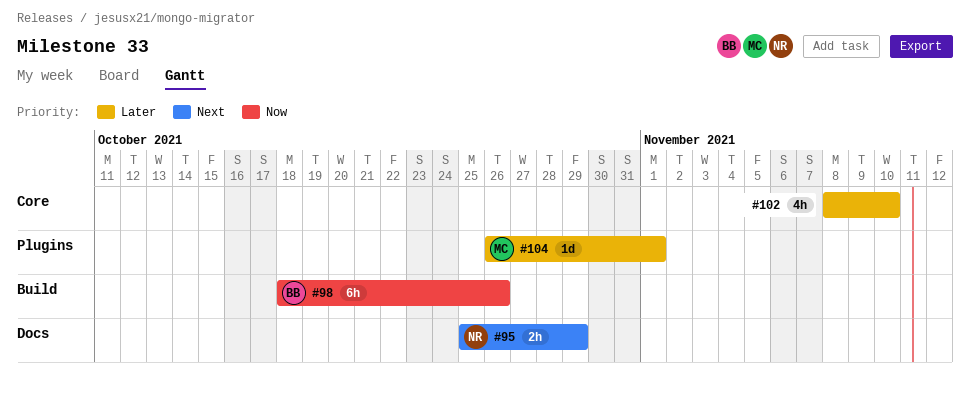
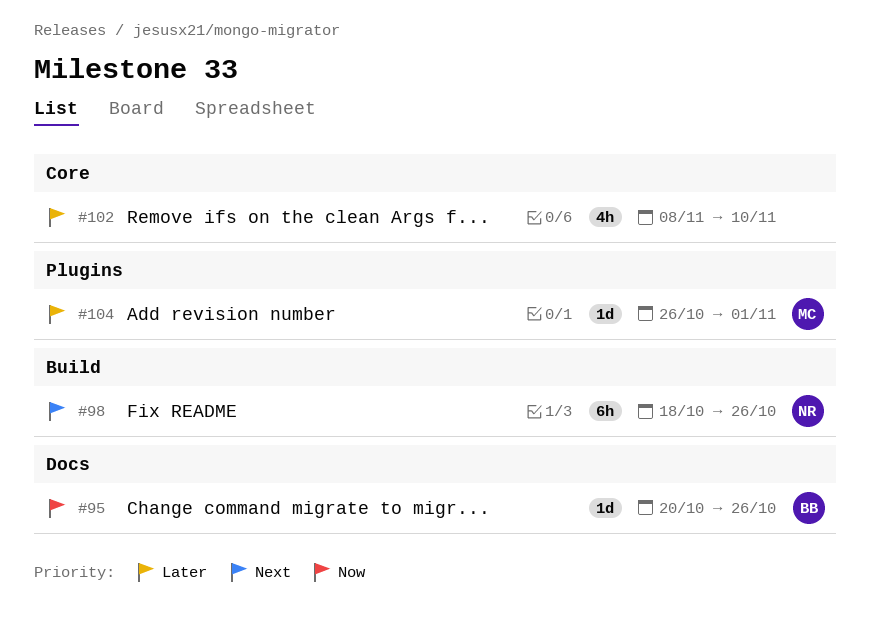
#95, owner: NR -> BB
#95, priority: Next -> Now
#95, estimate: 2h -> 1d
#95, start: Oct 25 -> Oct 20
#95, due: Oct 29 -> Oct 26
#98, owner: BB -> NR
#98, priority: Now -> Next

